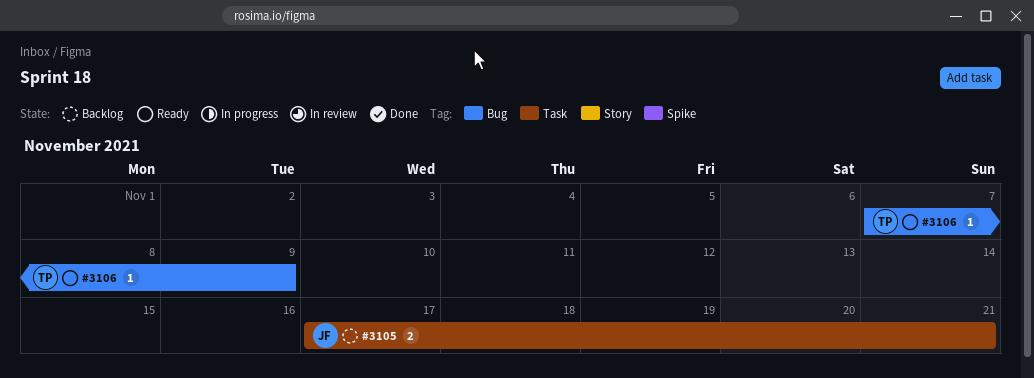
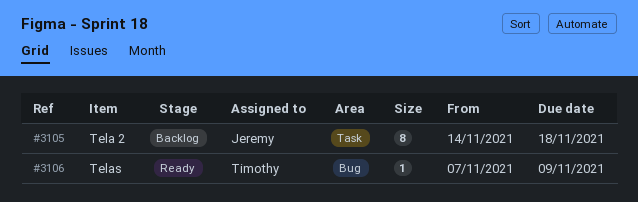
#3105, estimate: 2 -> 8
#3105, start: Nov 17 -> Nov 14
#3105, due: Nov 21 -> Nov 18

